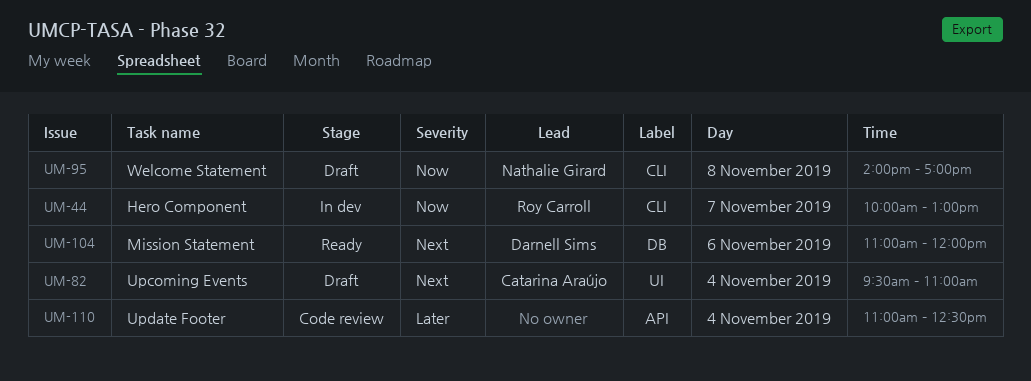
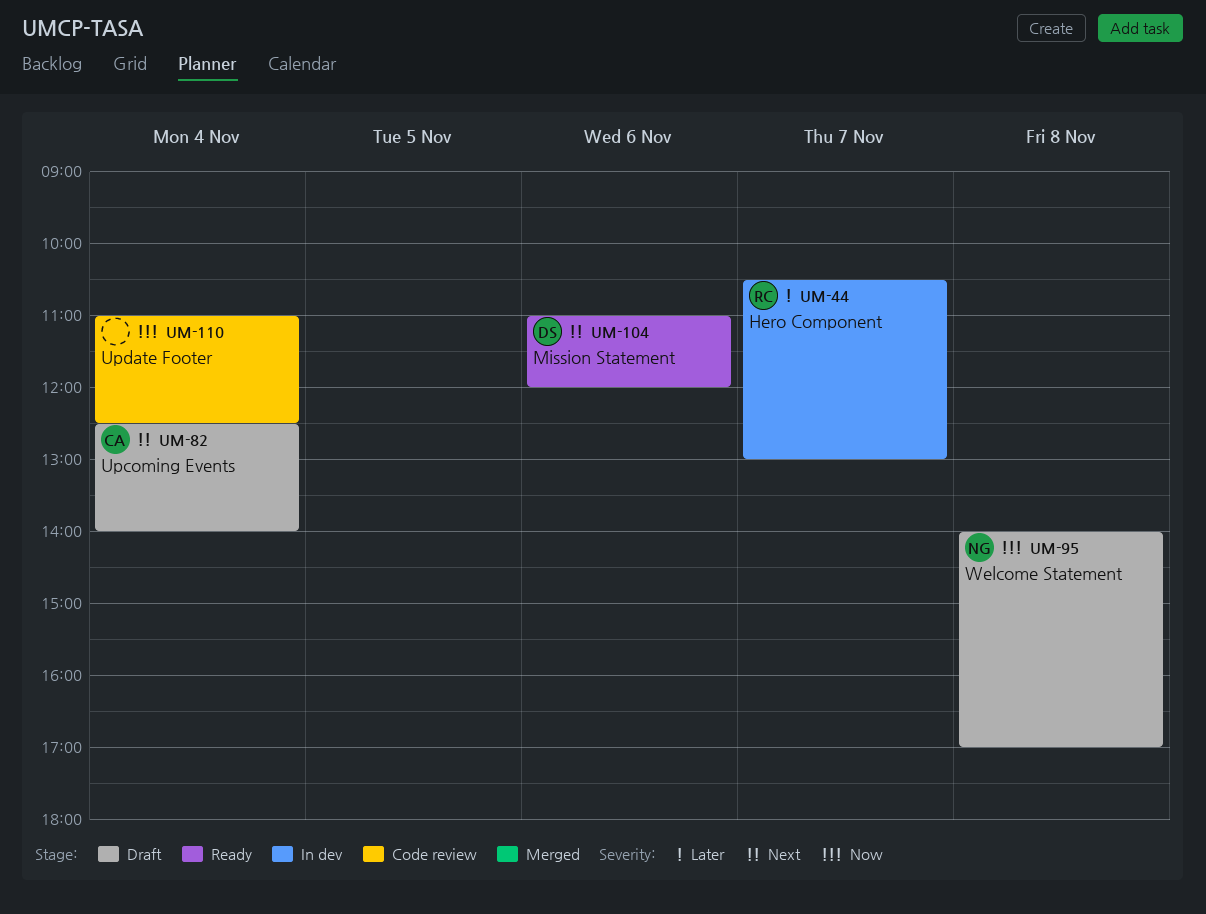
UM-44, priority: Now -> Later
UM-44, begins: 10:00 -> 10:30
UM-82, begins: 09:30 -> 12:30
UM-82, ends: 11:00 -> 14:00
UM-110, priority: Later -> Now

